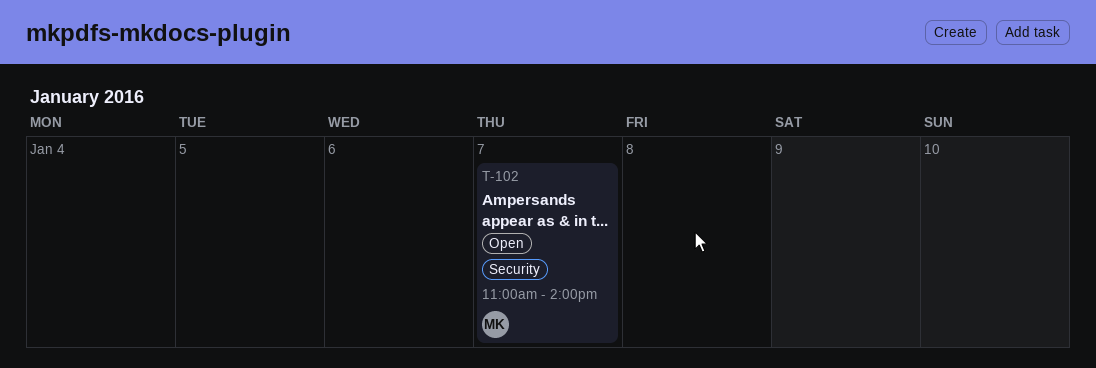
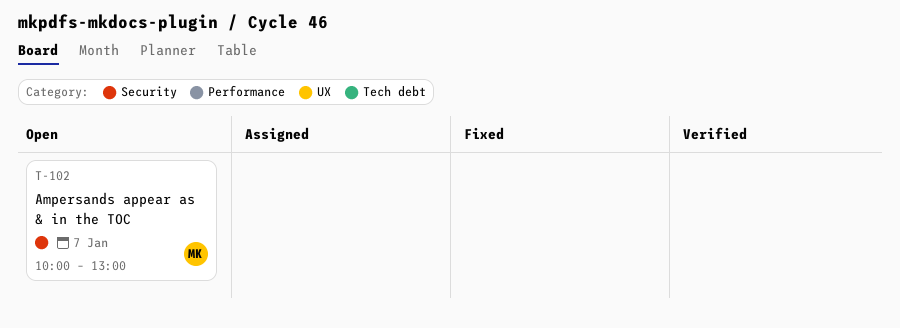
T-102, begins: 11:00 -> 10:00
T-102, ends: 14:00 -> 13:00

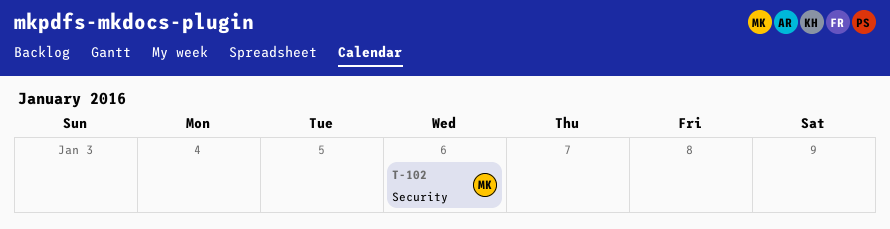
T-102, day: Jan 7 -> Jan 6

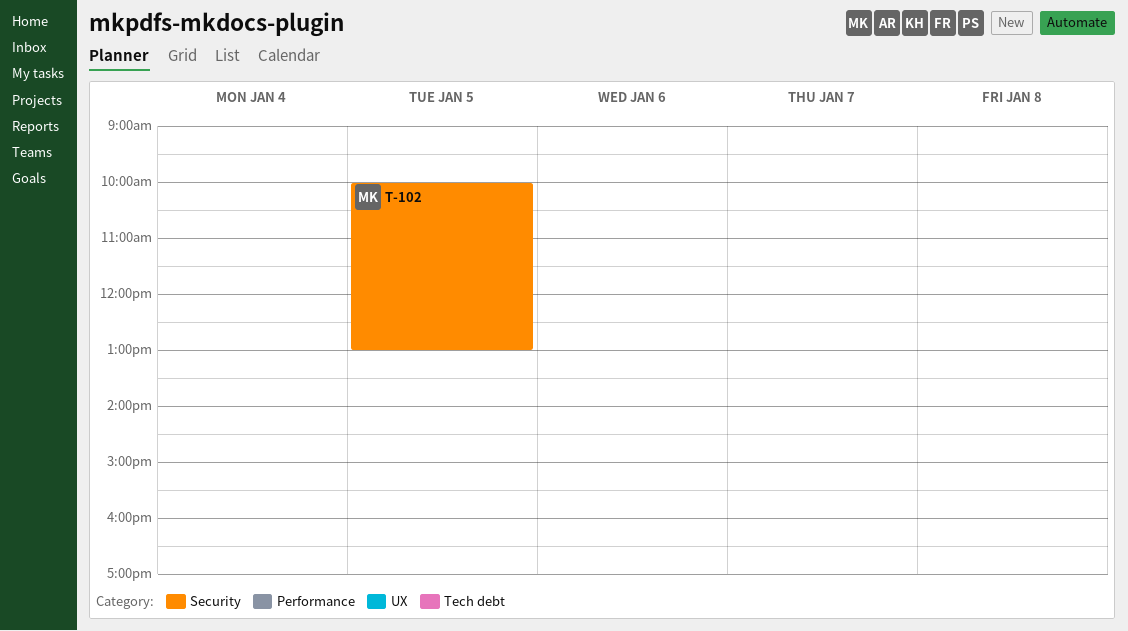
T-102, day: Jan 6 -> Jan 5

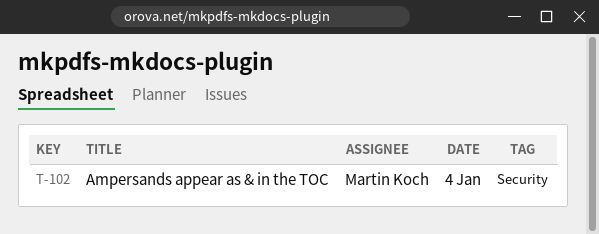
T-102, day: Jan 5 -> Jan 4

